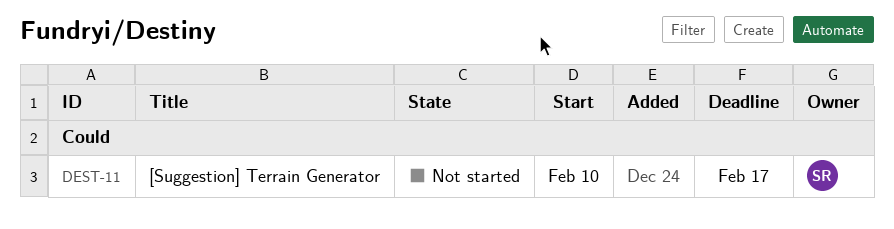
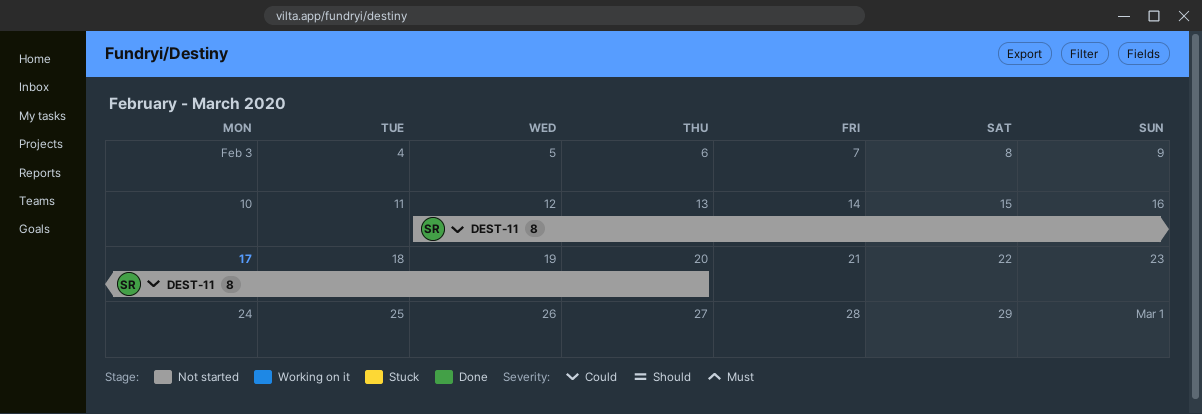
DEST-11, start: Feb 10 -> Feb 12
DEST-11, due: Feb 17 -> Feb 20

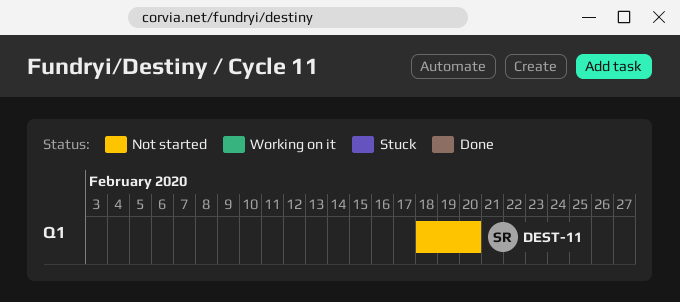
DEST-11, start: Feb 12 -> Feb 18

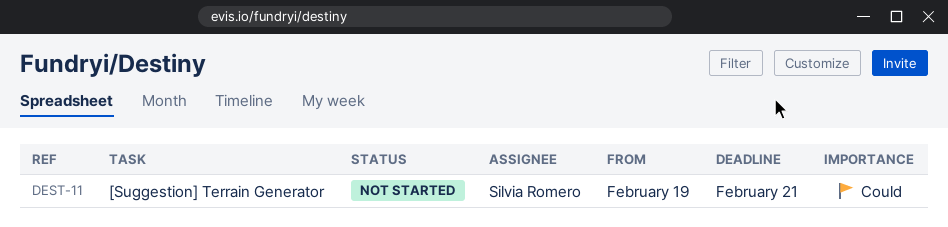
DEST-11, start: Feb 18 -> Feb 19
DEST-11, due: Feb 20 -> Feb 21

